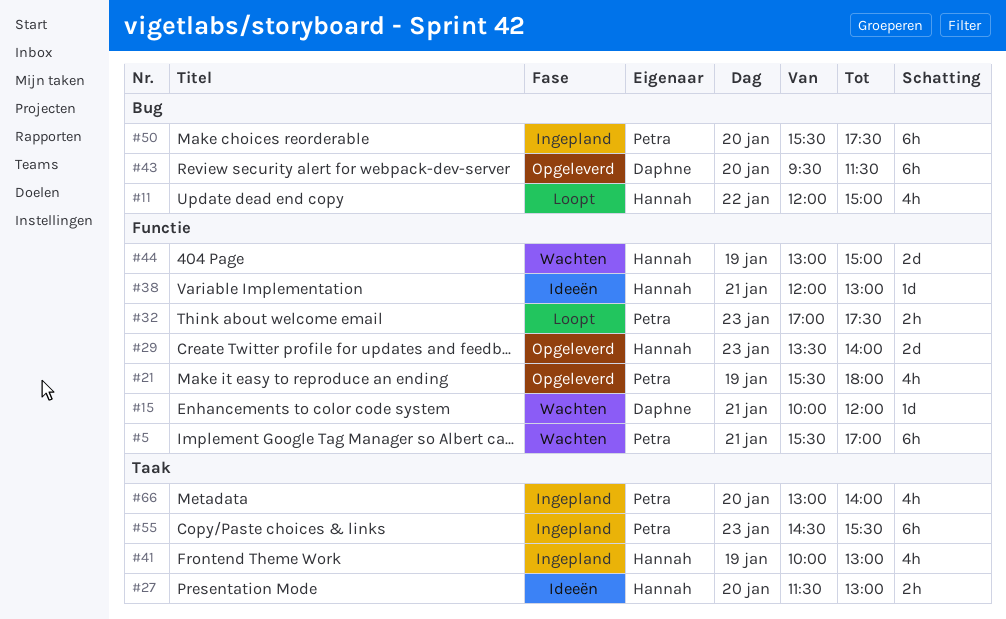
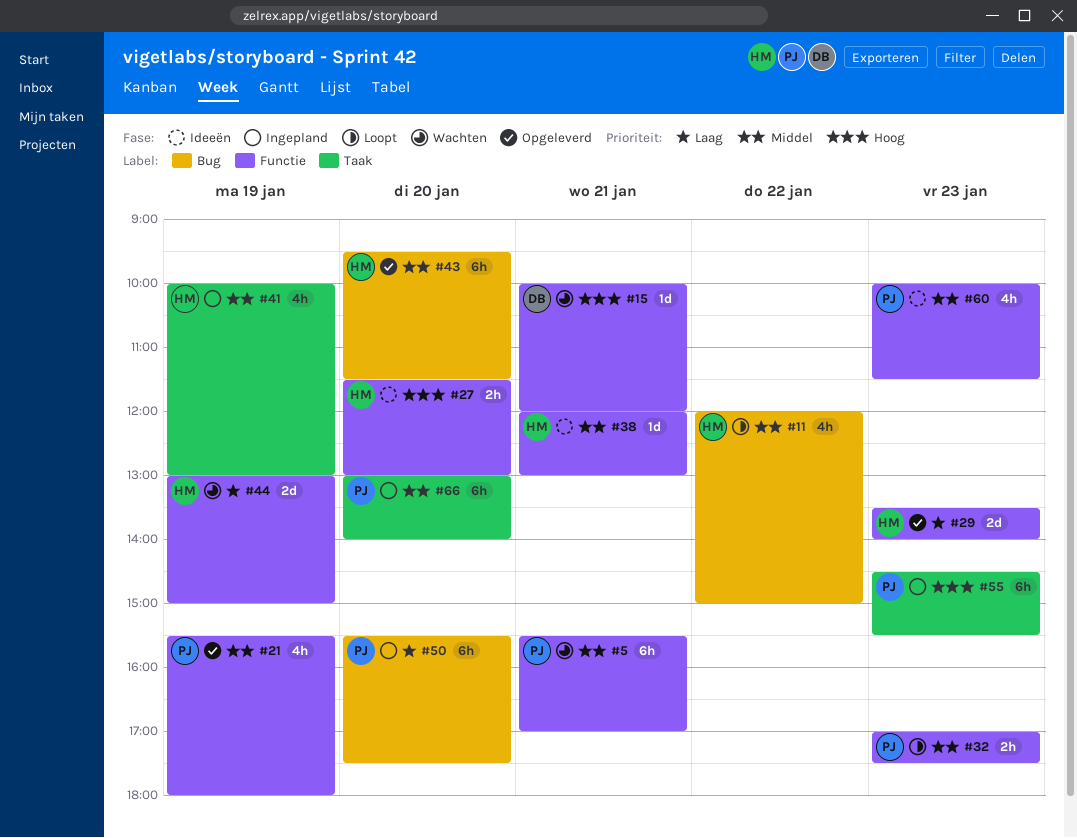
#27, label: Taak -> Functie
#43, owner: Daphne -> Hannah
#60: none -> present
#66, estimate: 4h -> 6h

